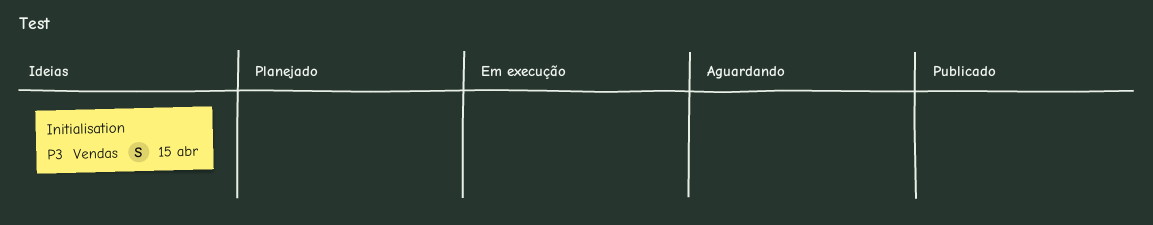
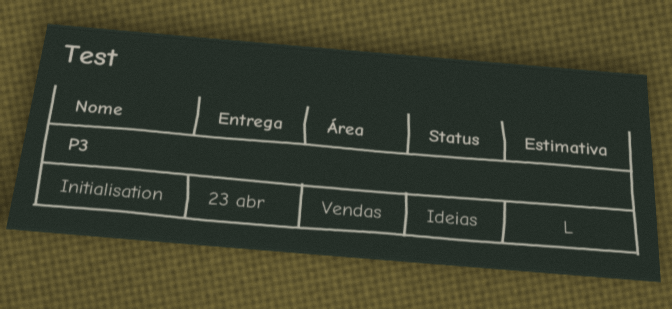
Initialisation, estimate: S -> L
Initialisation, due: Apr 15 -> Apr 23

